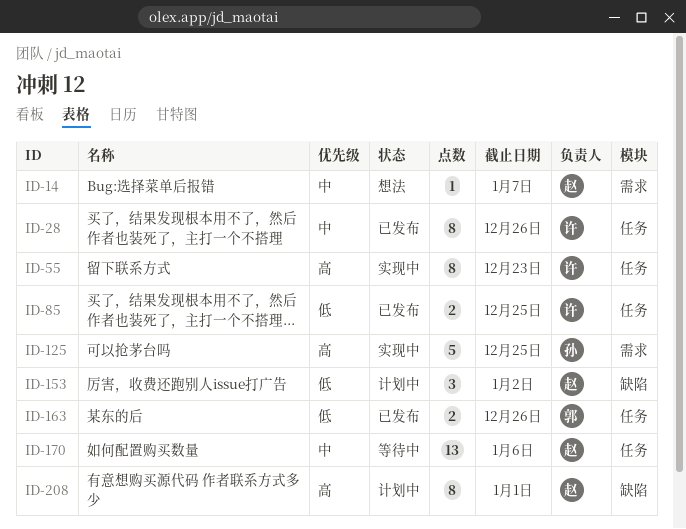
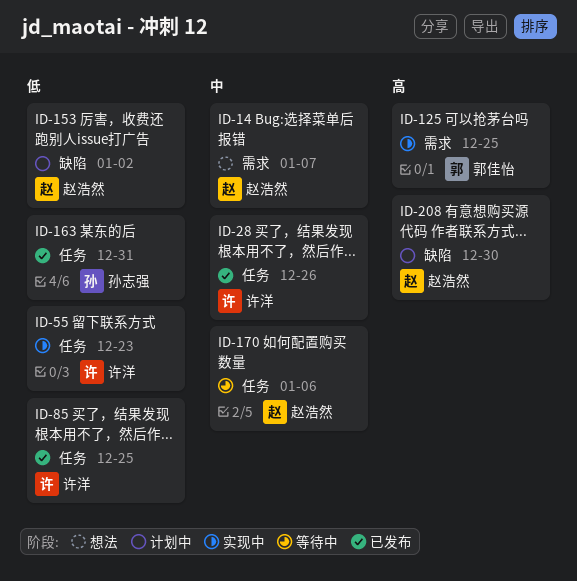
ID-55, priority: 高 -> 低
ID-125, owner: 孙志强 -> 郭佳怡
ID-163, owner: 郭佳怡 -> 孙志强
ID-163, due: Dec 26 -> Dec 31
ID-208, due: Jan 1 -> Dec 30

